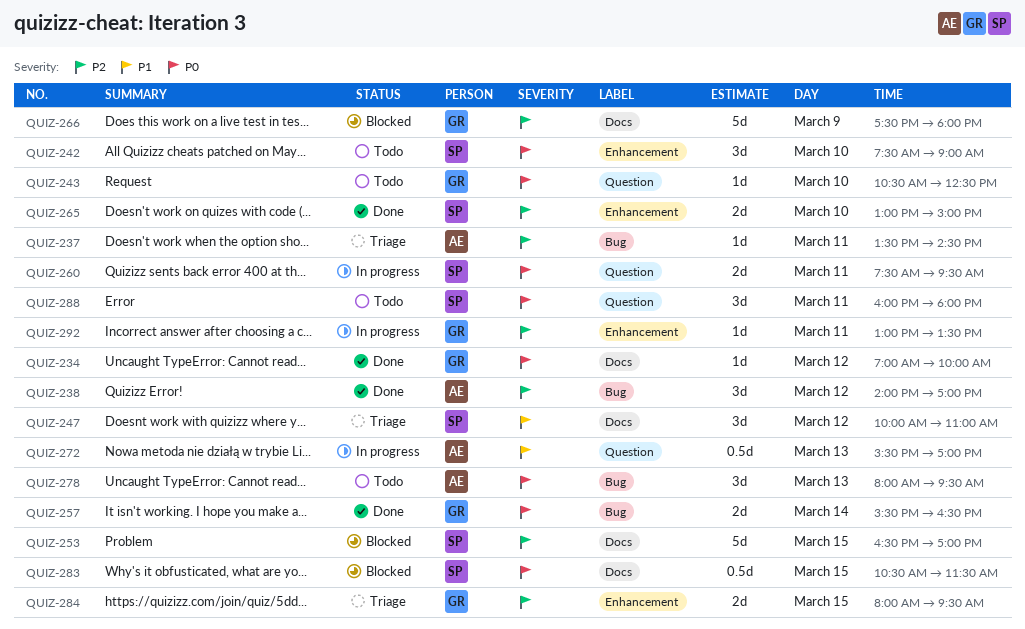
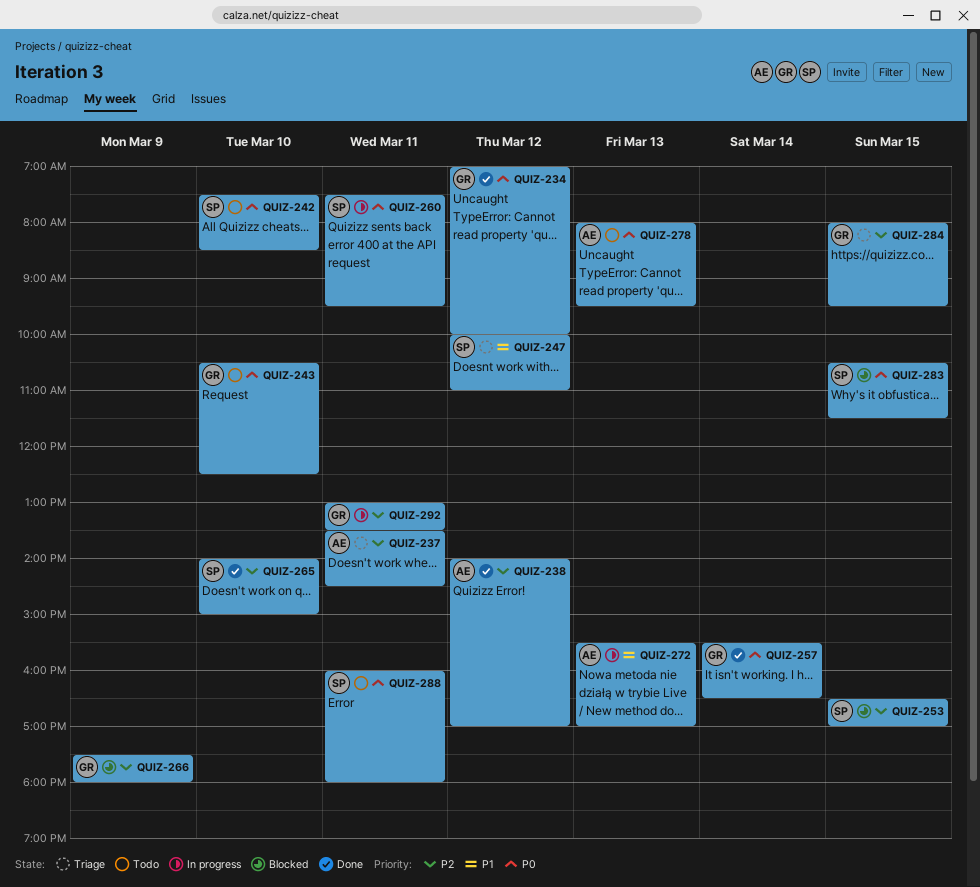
QUIZ-242, ends: 09:00 -> 08:30
QUIZ-265, begins: 13:00 -> 14:00

